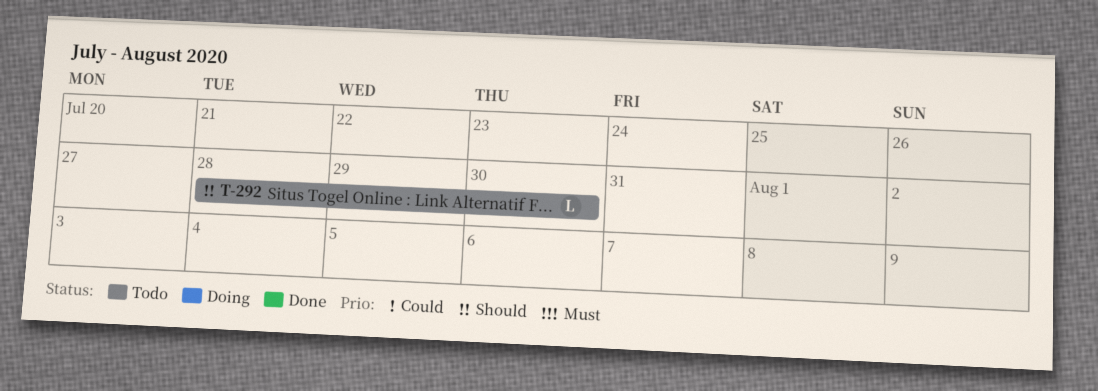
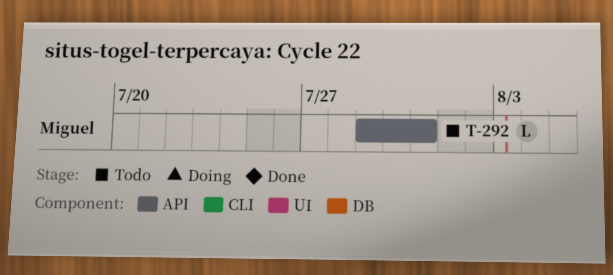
T-292, start: Jul 28 -> Jul 29
T-292, due: Jul 30 -> Jul 31

